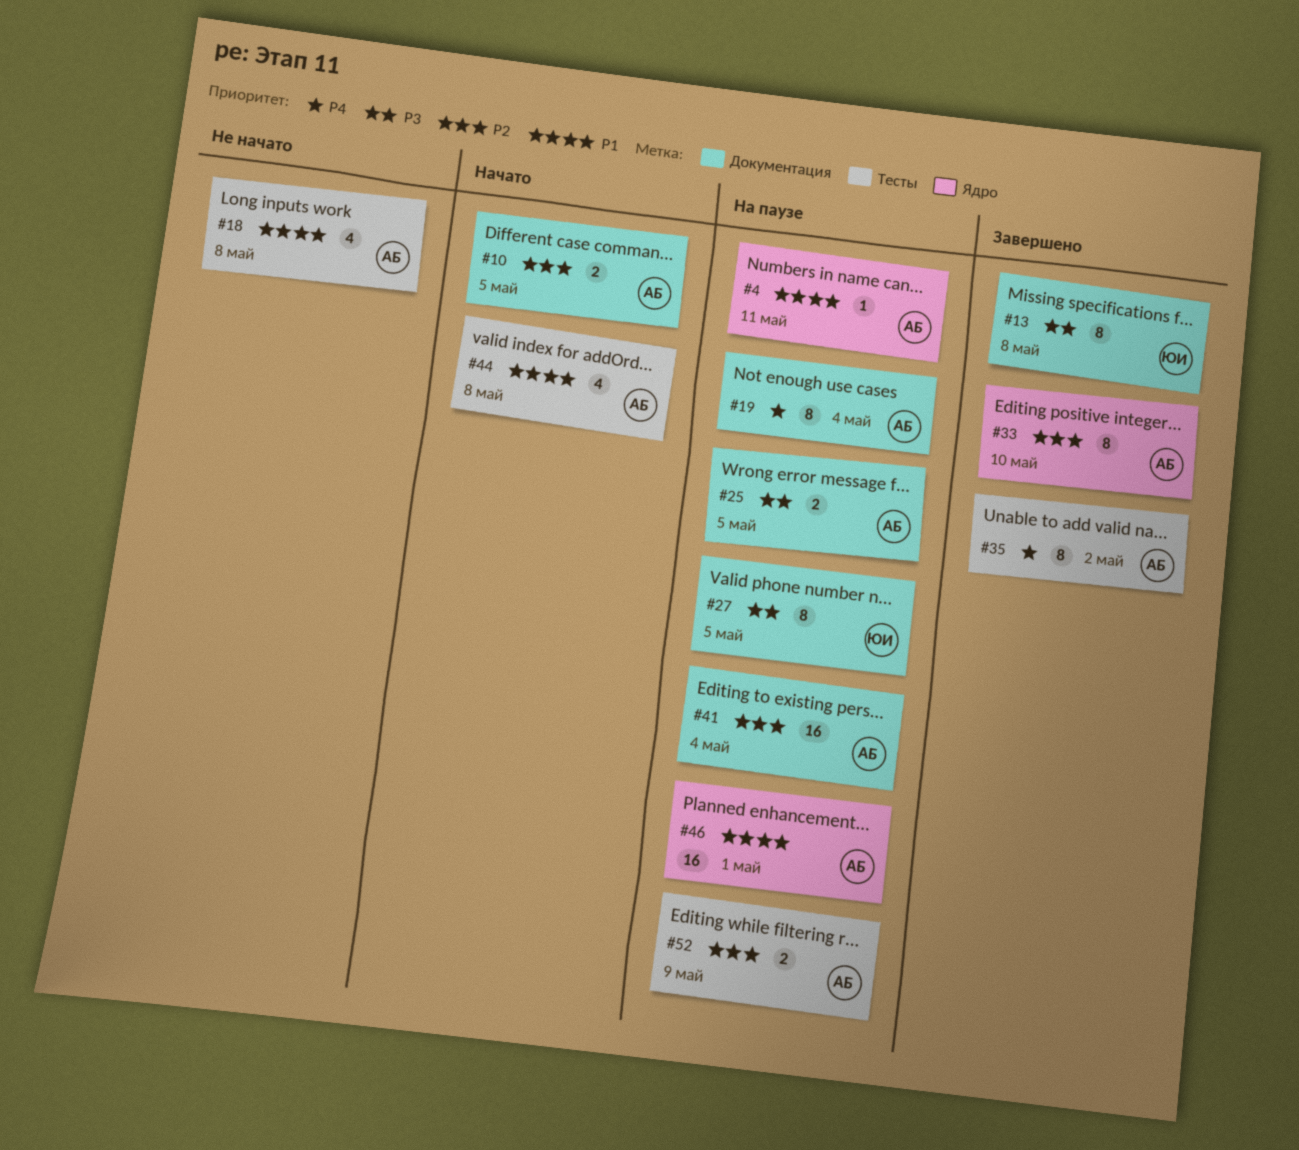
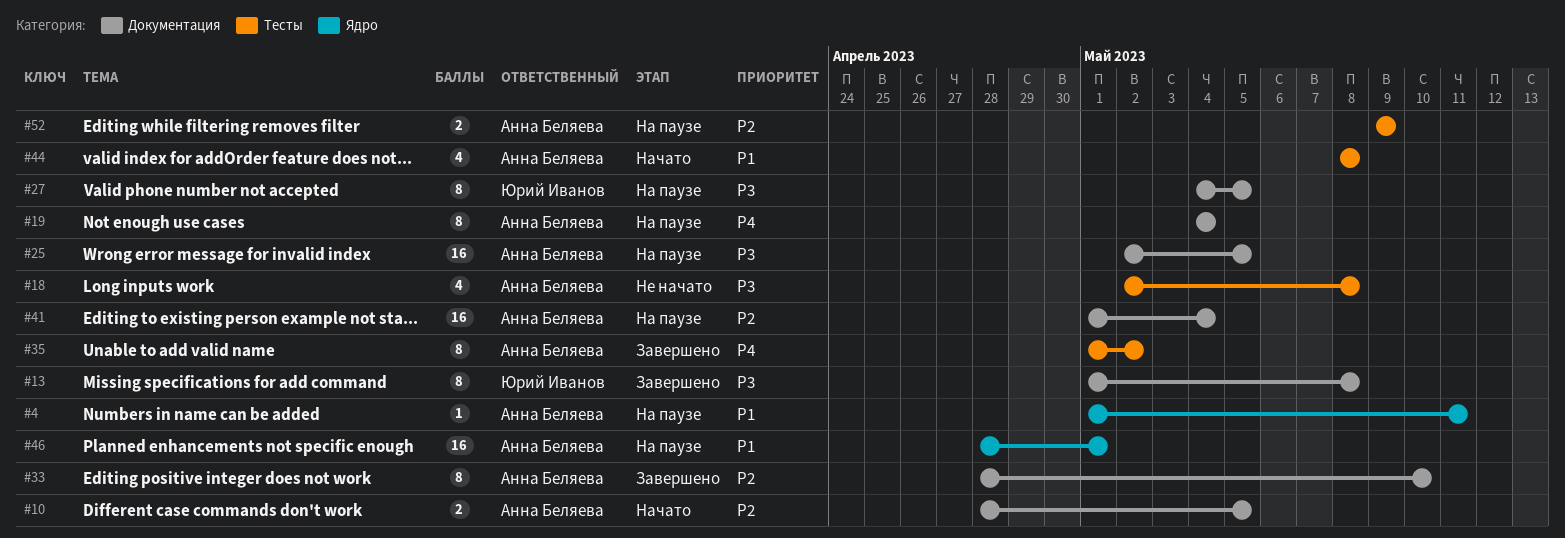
#18, priority: P1 -> P3
#25, estimate: 2 -> 16
#33, label: Ядро -> Документация

